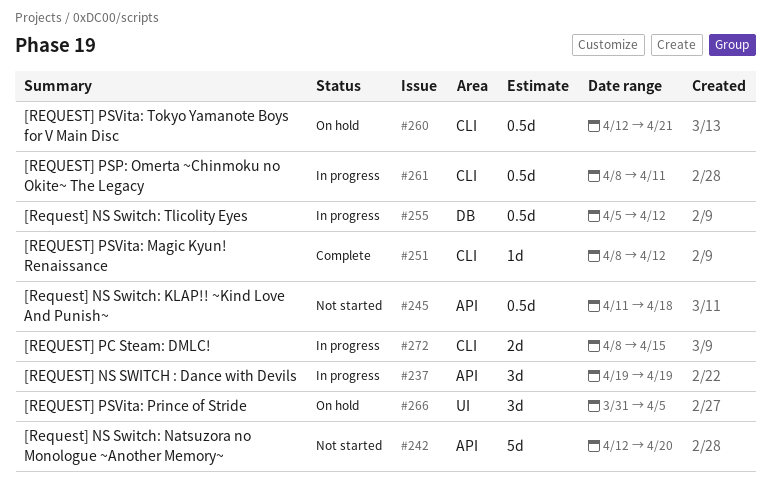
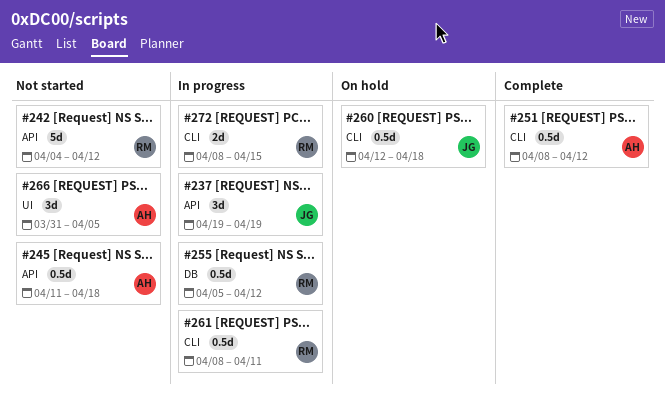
#242, start: Apr 12 -> Apr 4
#242, due: Apr 20 -> Apr 12
#251, estimate: 1d -> 0.5d
#260, due: Apr 21 -> Apr 18
#266, status: On hold -> Not started

